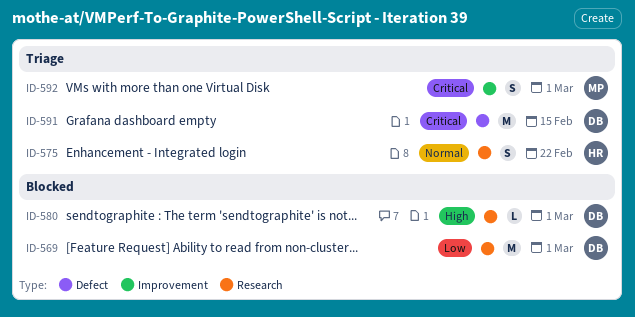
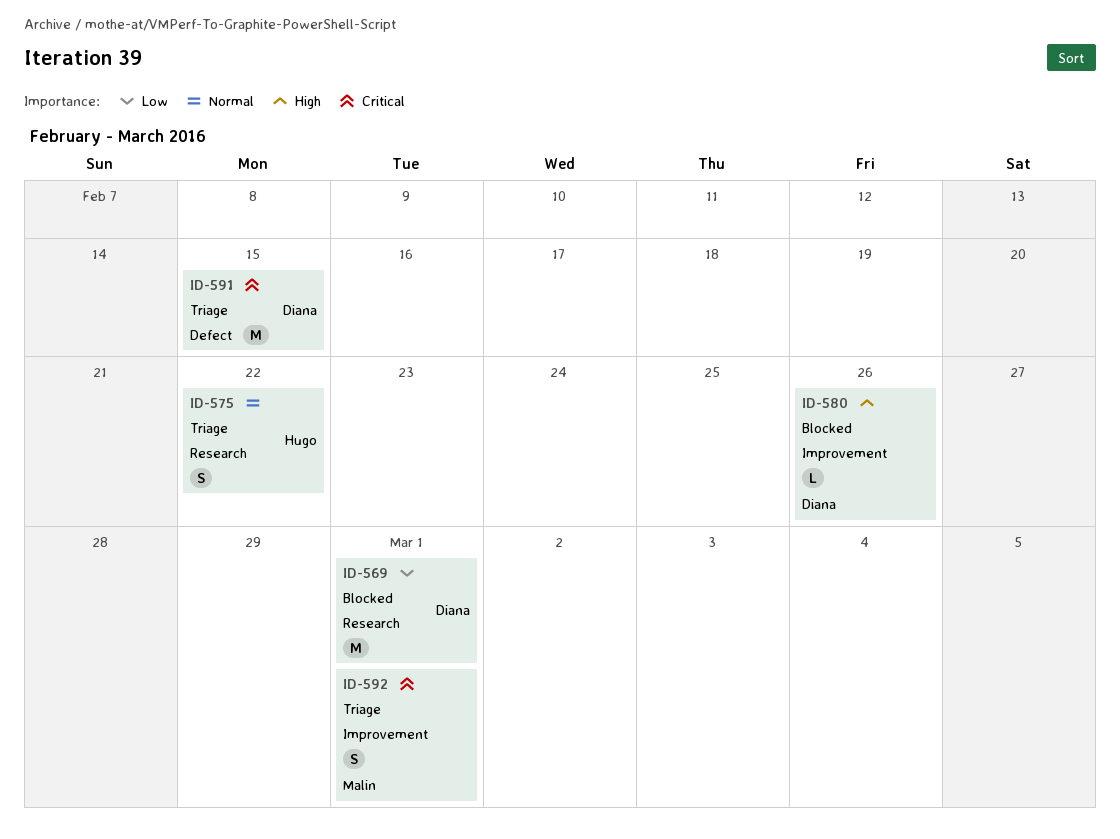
ID-580, label: Research -> Improvement
ID-580, due: Mar 1 -> Feb 26

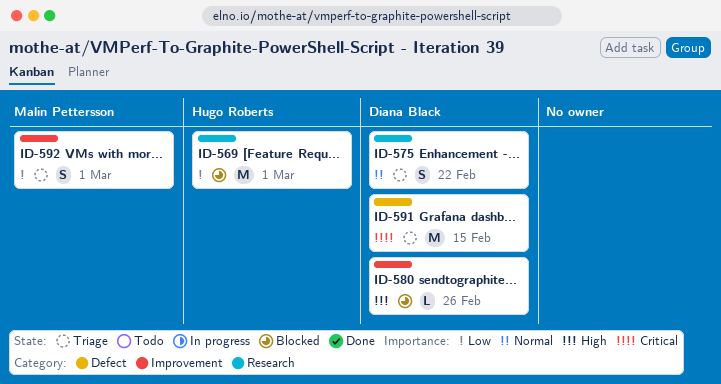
ID-569, owner: Diana Black -> Hugo Roberts
ID-575, owner: Hugo Roberts -> Diana Black
ID-592, priority: Critical -> Low

